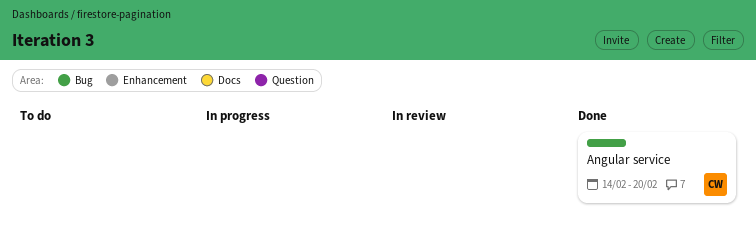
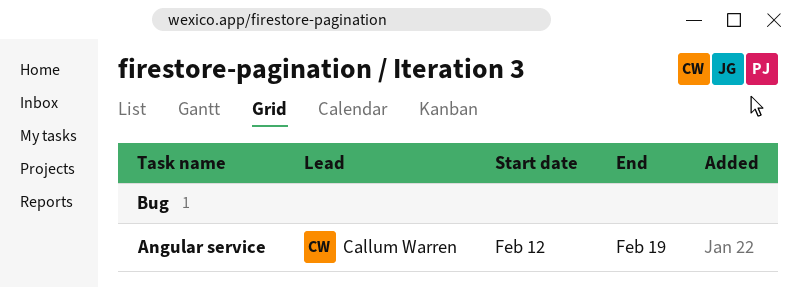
Angular service, start: Feb 14 -> Feb 12
Angular service, due: Feb 20 -> Feb 19

